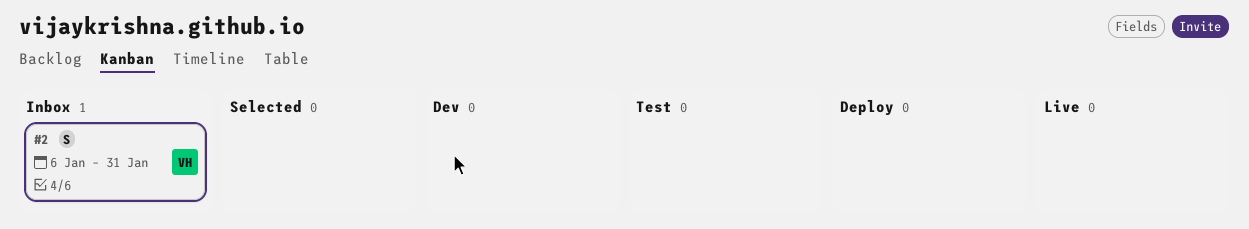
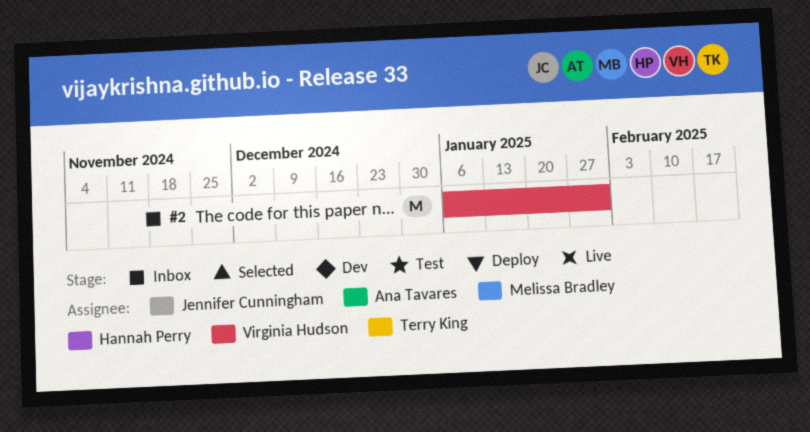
#2, estimate: S -> M

